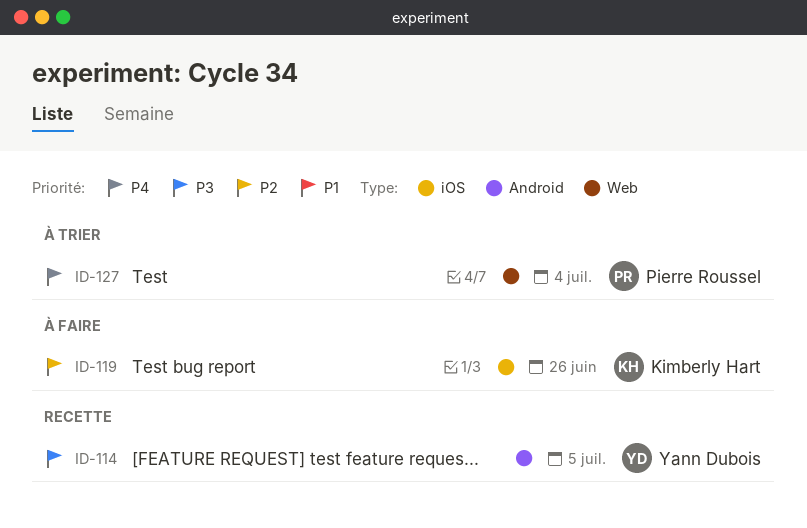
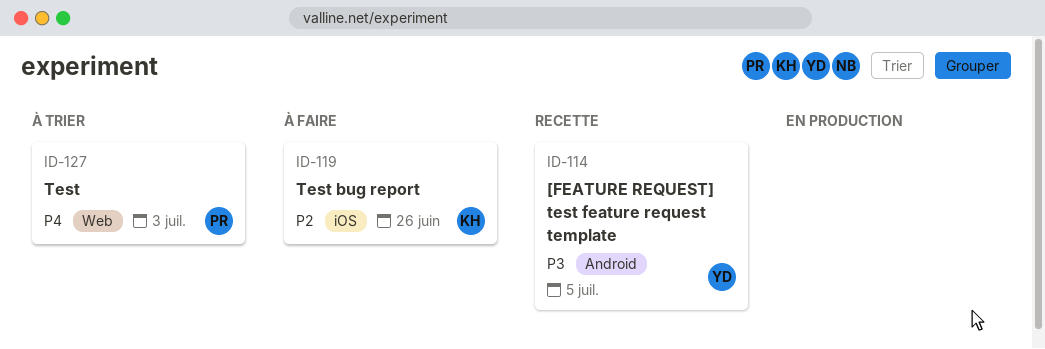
ID-127, due: Jul 4 -> Jul 3

